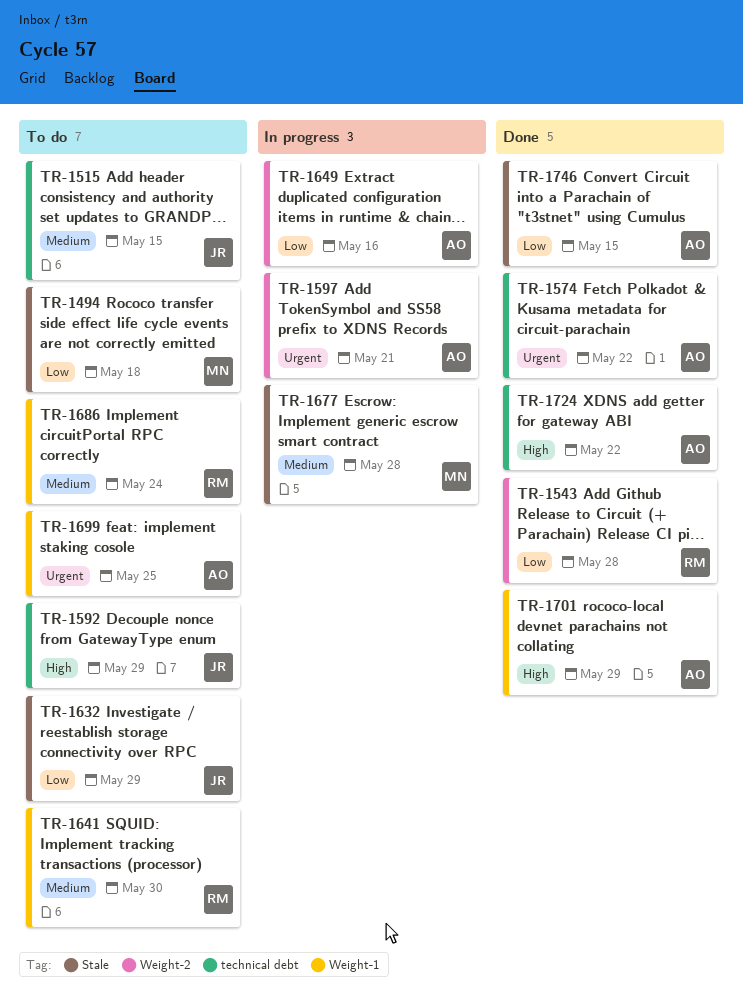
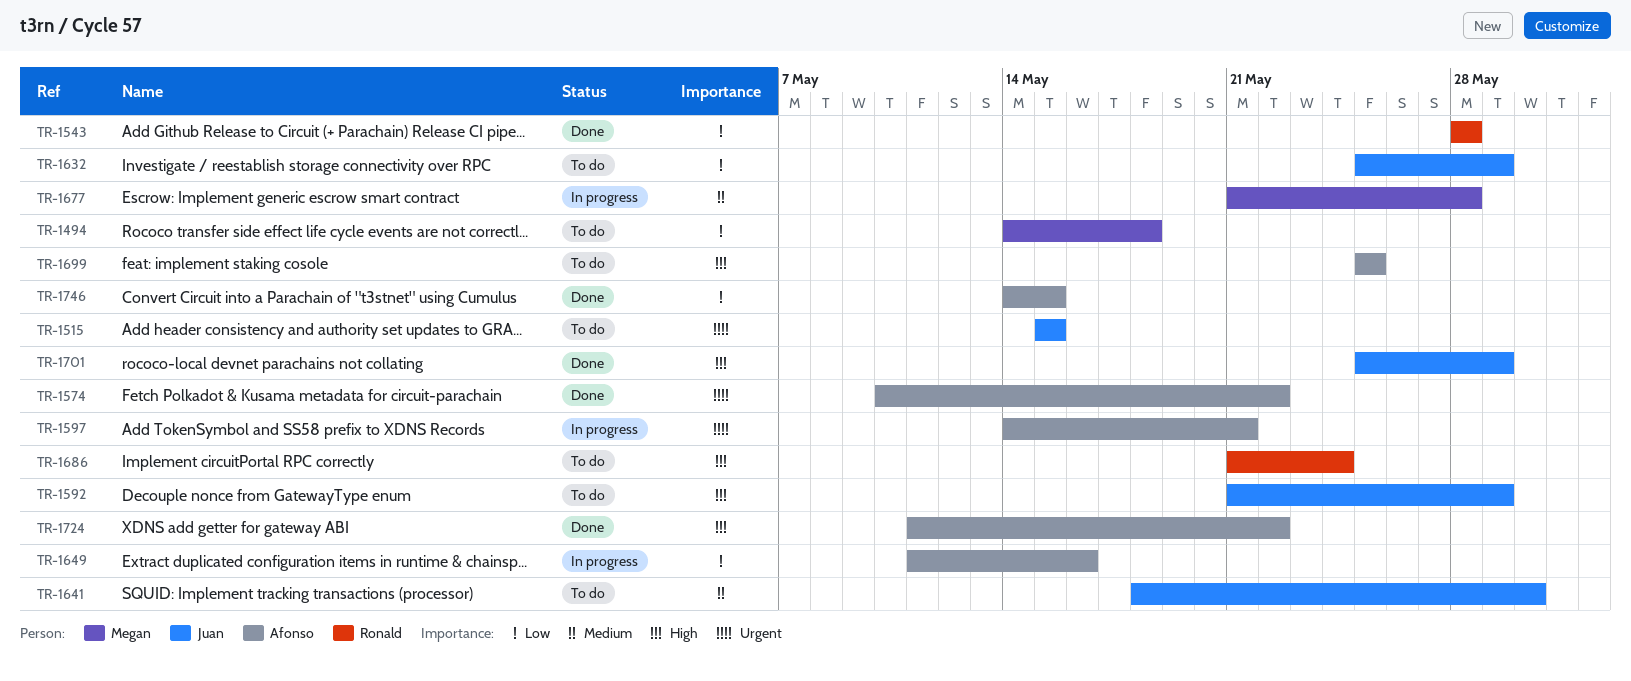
TR-1515, priority: Medium -> Urgent
TR-1641, owner: Ronald -> Juan
TR-1686, priority: Medium -> High
TR-1699, priority: Urgent -> High
TR-1701, owner: Afonso -> Juan

